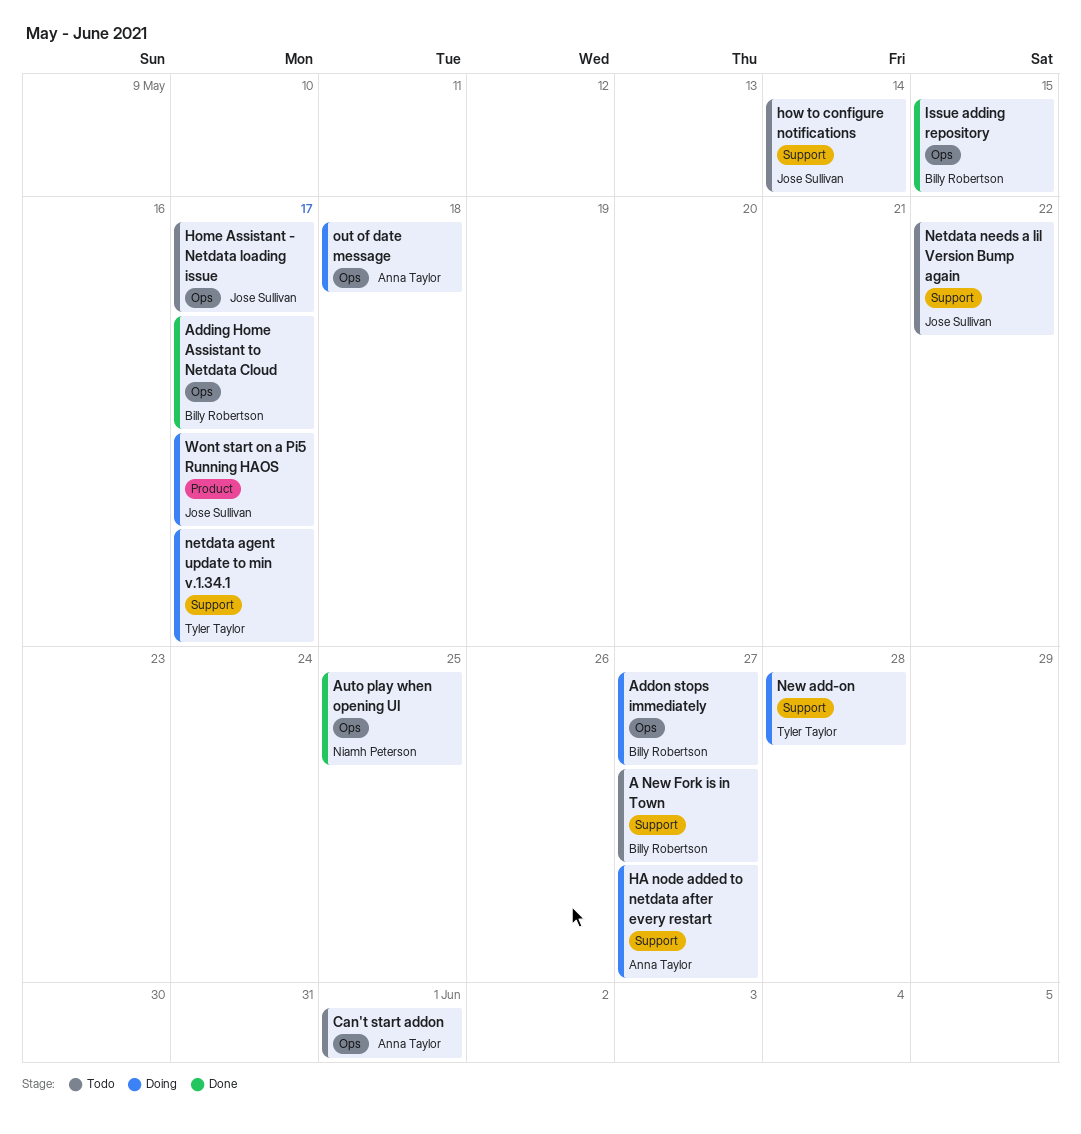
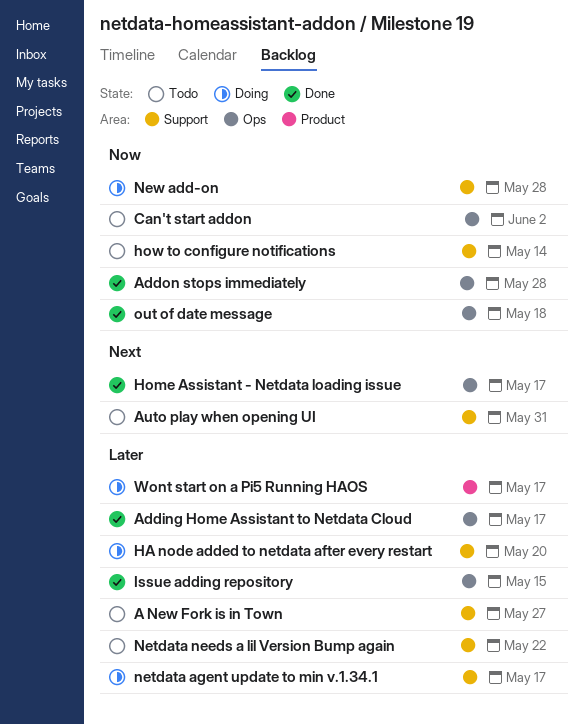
Addon stops immediately, status: Doing -> Done
Addon stops immediately, due: May 27 -> May 28
Auto play when opening UI, status: Done -> Todo
Auto play when opening UI, label: Ops -> Support
Auto play when opening UI, due: May 25 -> May 31
Can't start addon, due: Jun 1 -> Jun 2
HA node added to netdata after every restart, due: May 27 -> May 20
Home Assistant - Netdata loading issue, status: Todo -> Done
out of date message, status: Doing -> Done

